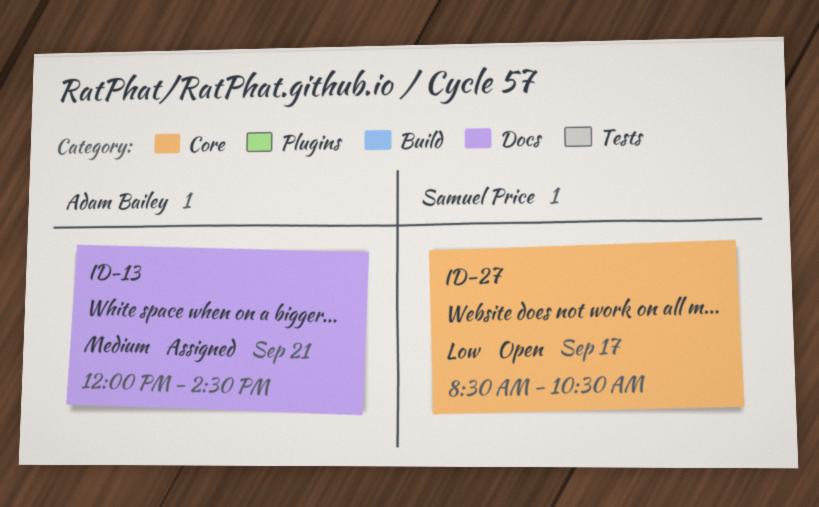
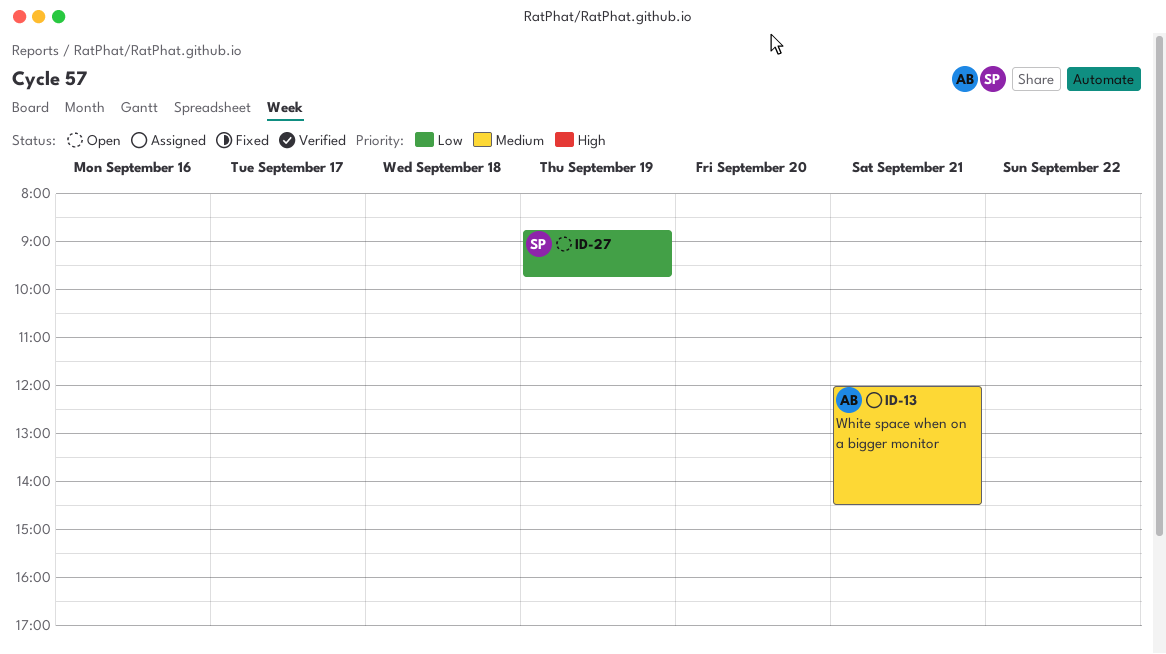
ID-27, day: Sep 17 -> Sep 19
ID-27, begins: 08:30 -> 08:45
ID-27, ends: 10:30 -> 09:45

